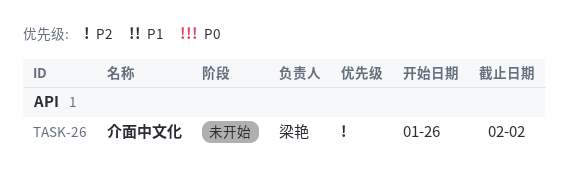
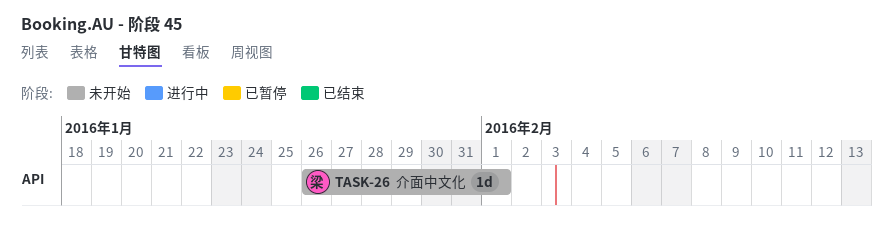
TASK-26, due: Feb 2 -> Feb 1

